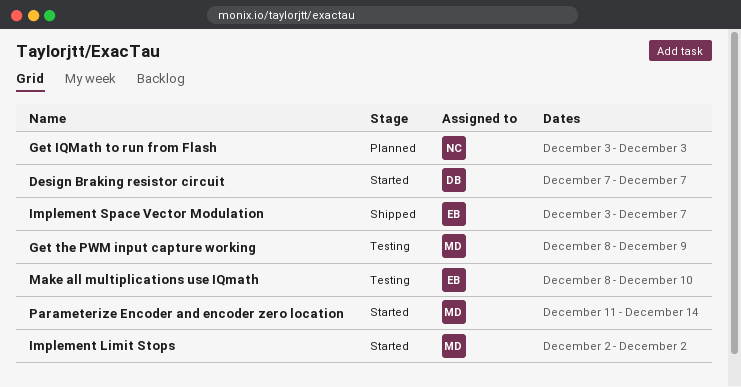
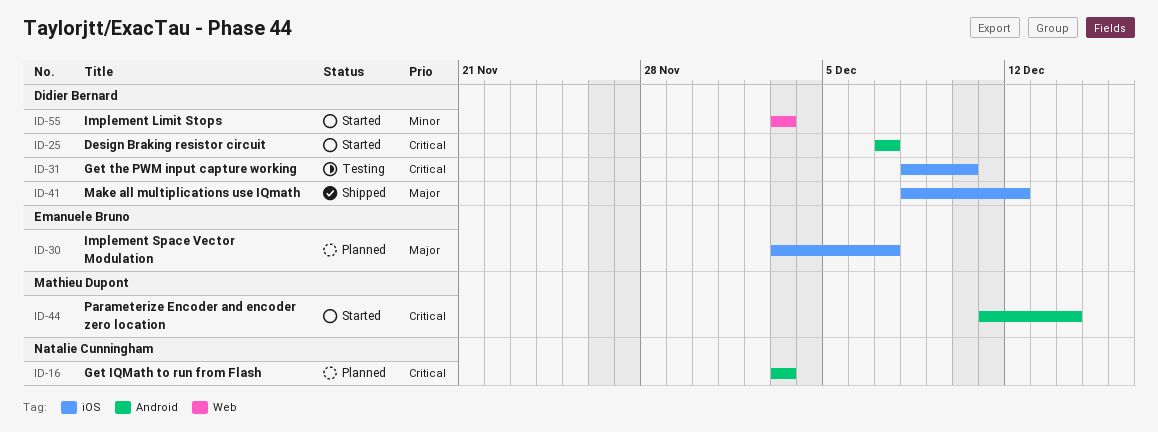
Get the PWM input capture working, owner: Mathieu Dupont -> Didier Bernard
Get the PWM input capture working, due: Dec 9 -> Dec 10
Implement Limit Stops, owner: Mathieu Dupont -> Didier Bernard
Implement Limit Stops, start: Dec 2 -> Dec 3
Implement Limit Stops, due: Dec 2 -> Dec 3
Implement Space Vector Modulation, status: Shipped -> Planned
Make all multiplications use IQmath, status: Testing -> Shipped
Make all multiplications use IQmath, owner: Emanuele Bruno -> Didier Bernard
Make all multiplications use IQmath, due: Dec 10 -> Dec 12

